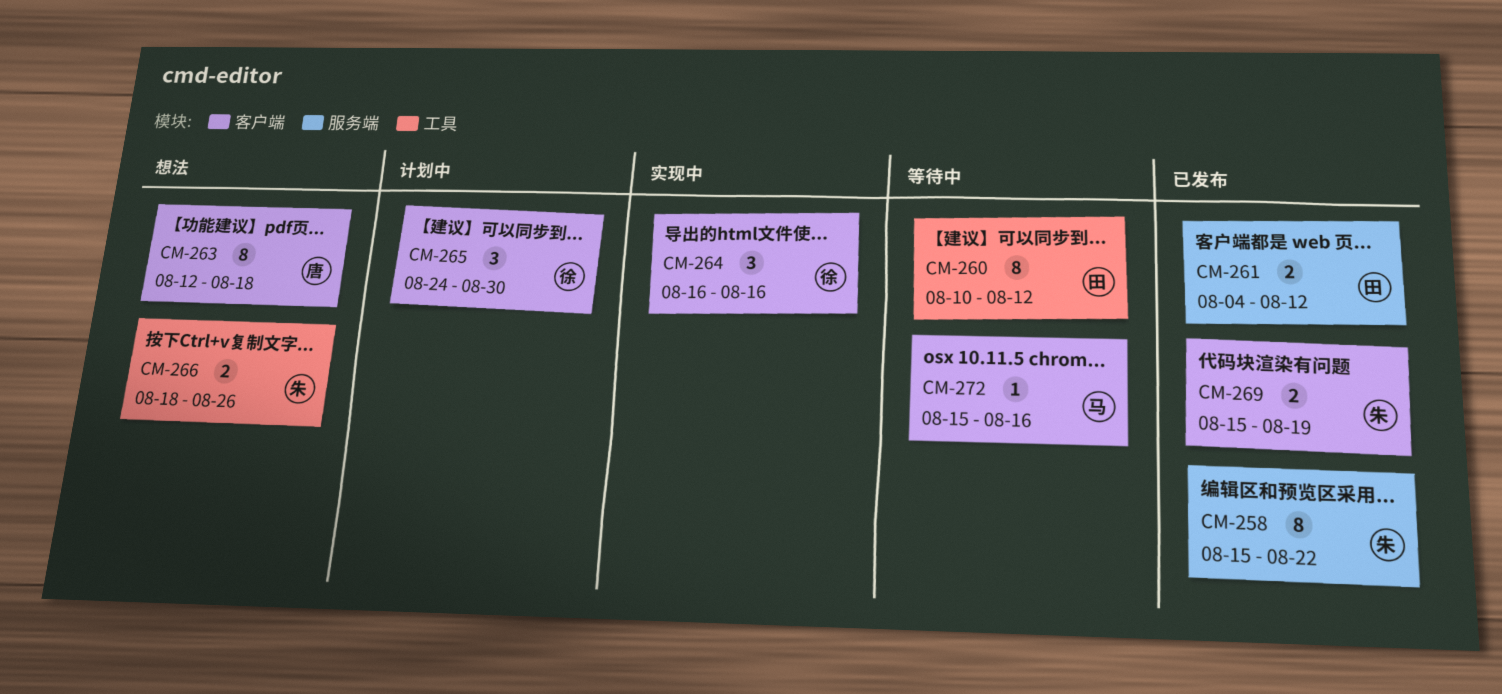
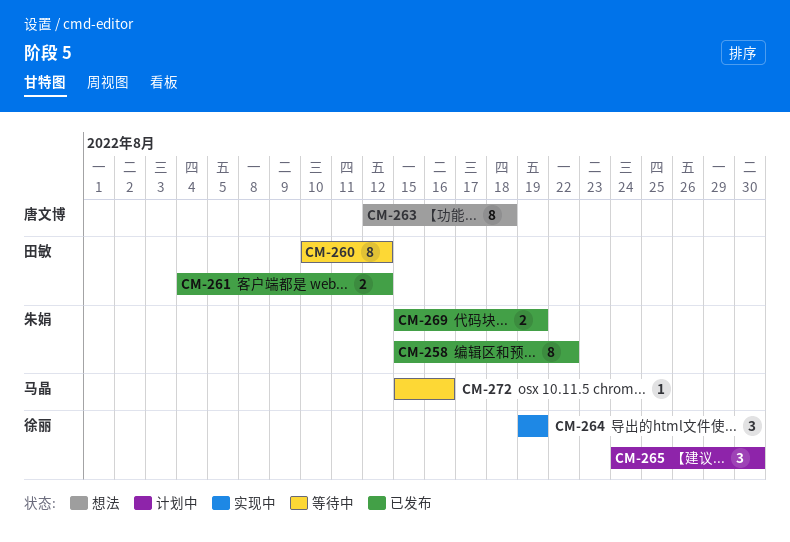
CM-264, start: Aug 16 -> Aug 19
CM-264, due: Aug 16 -> Aug 19
CM-266: present -> none

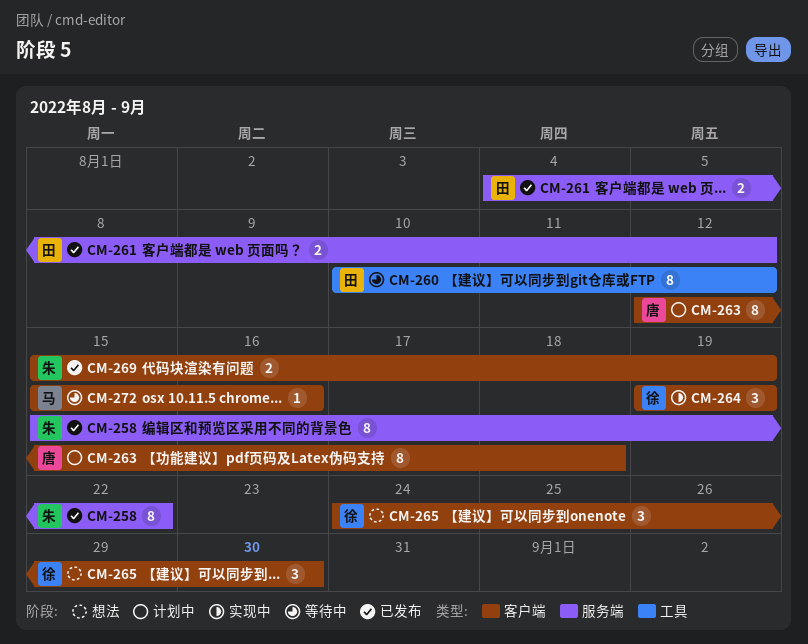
CM-263, status: 想法 -> 计划中
CM-265, status: 计划中 -> 想法

